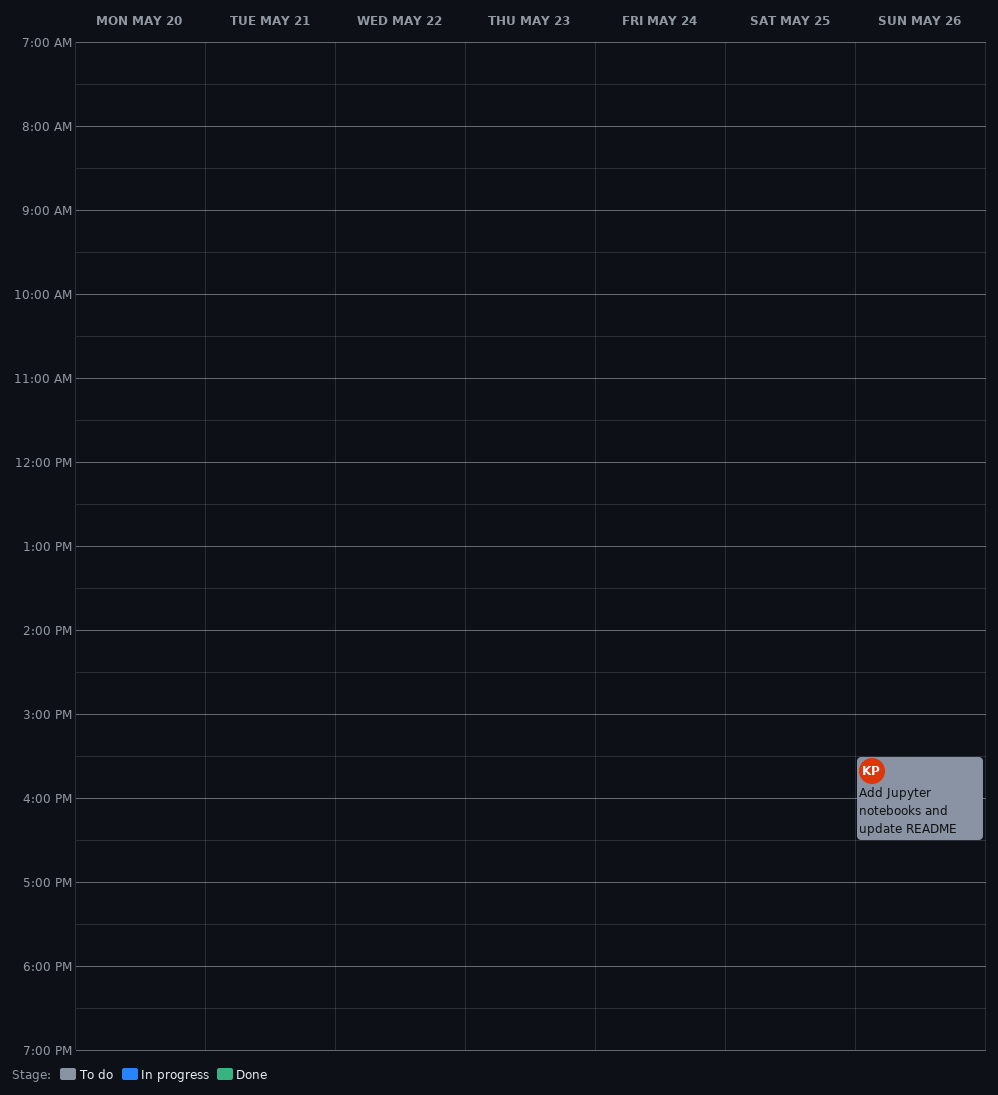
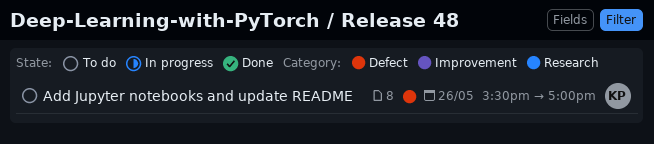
Add Jupyter notebooks and update README, ends: 16:30 -> 17:00

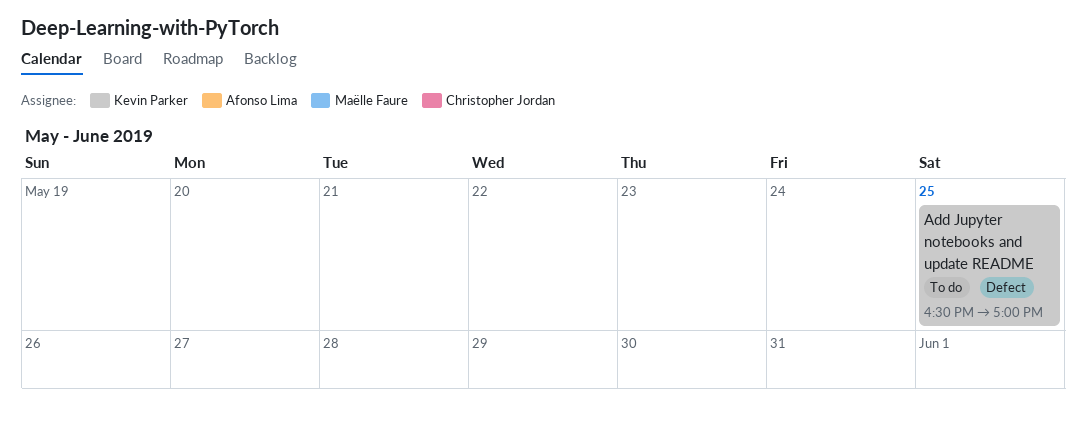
Add Jupyter notebooks and update README, day: May 26 -> May 25
Add Jupyter notebooks and update README, begins: 15:30 -> 16:30

